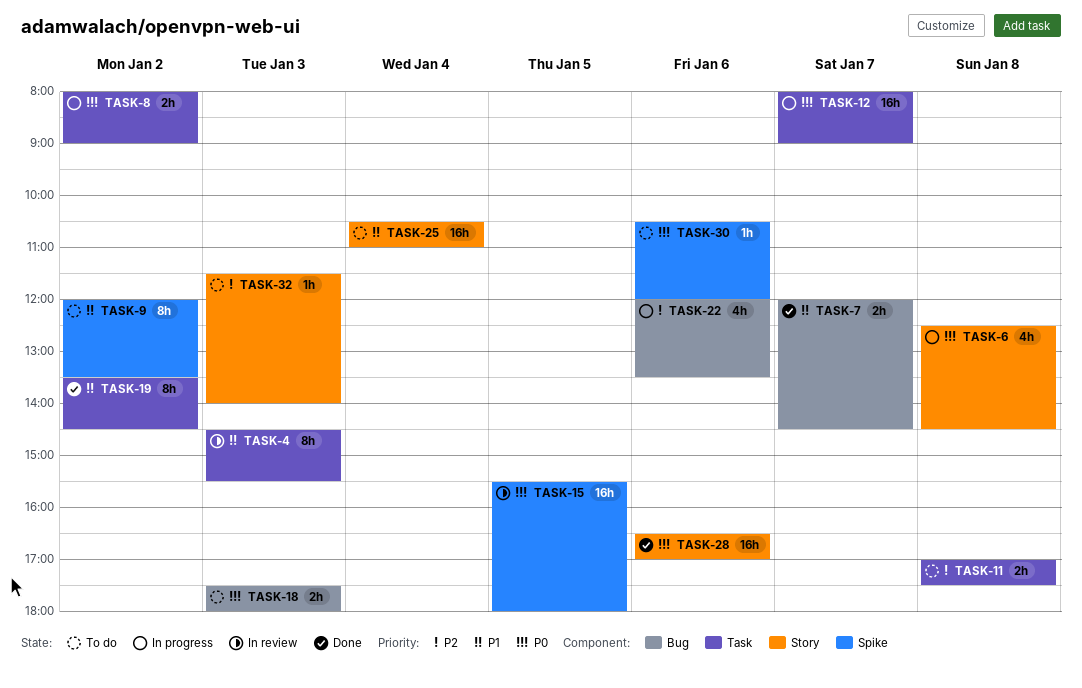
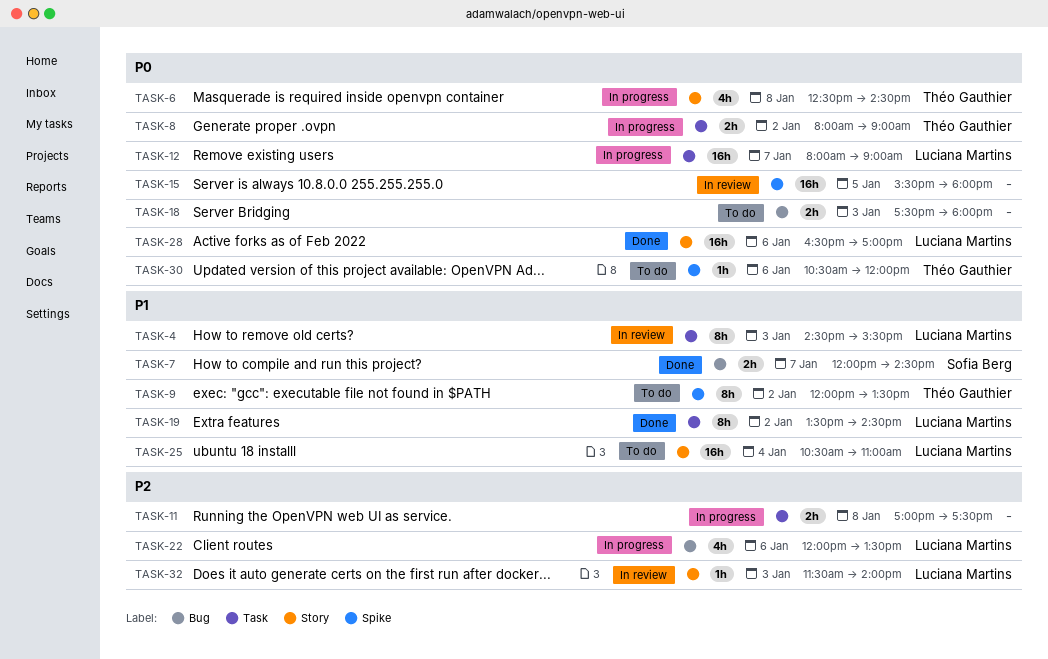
TASK-11, status: To do -> In progress
TASK-32, status: To do -> In review

